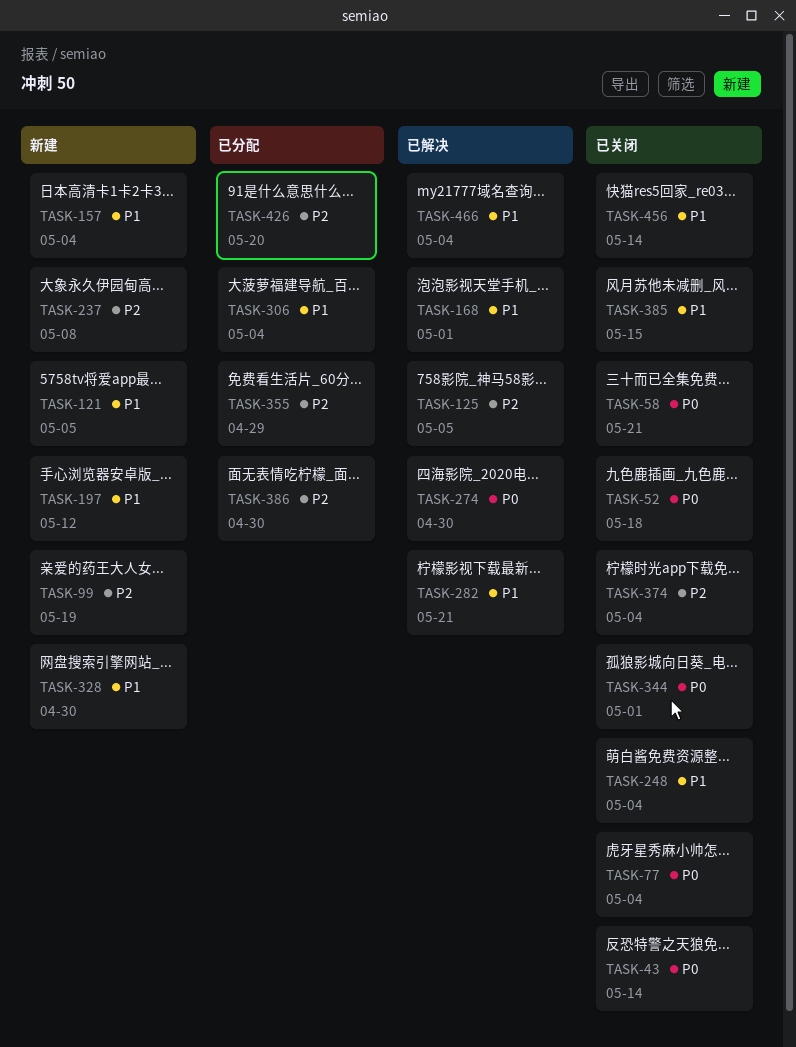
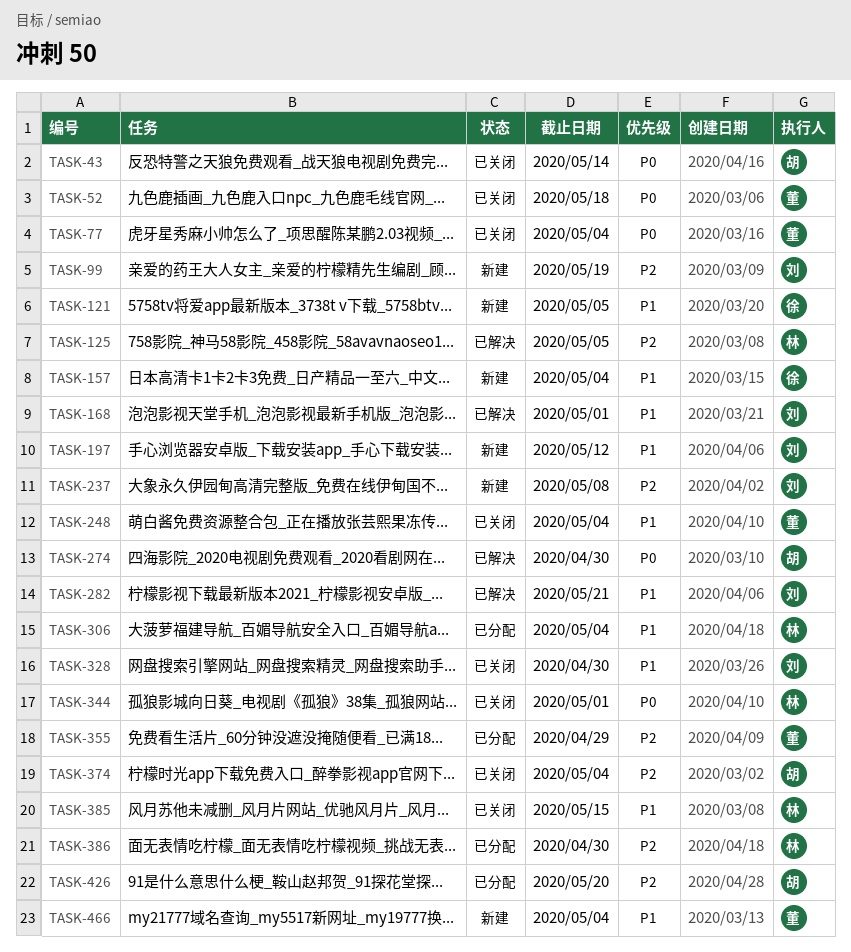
TASK-58: present -> none
TASK-328, status: 新建 -> 已关闭
TASK-456: present -> none
TASK-466, status: 已解决 -> 新建

